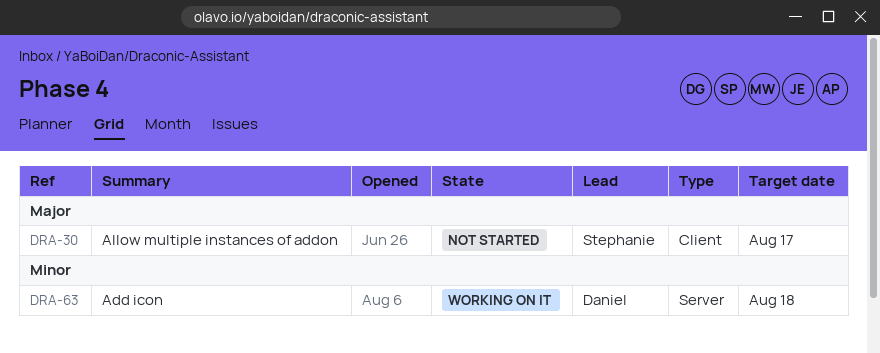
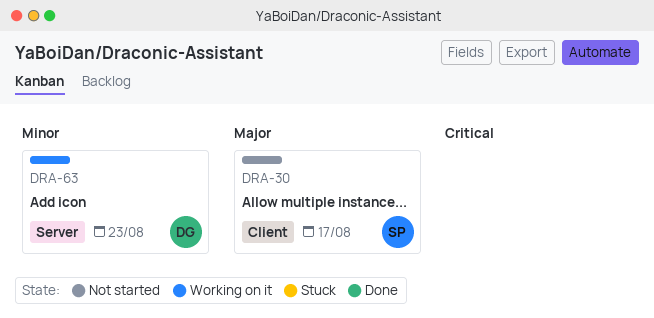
DRA-63, due: Aug 18 -> Aug 23

